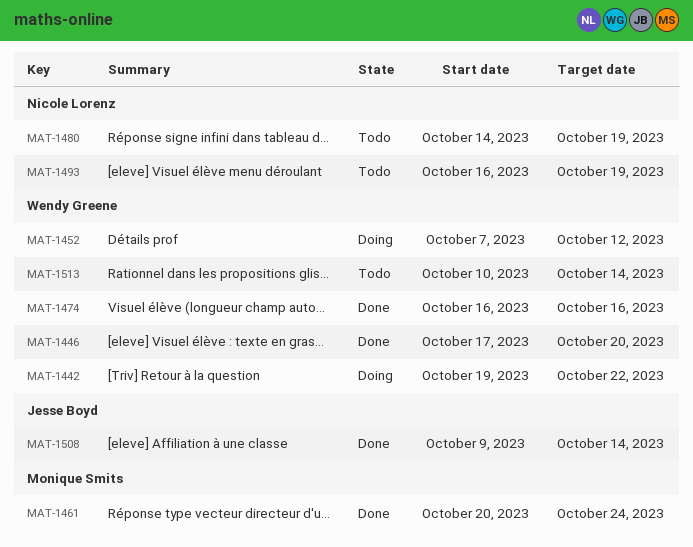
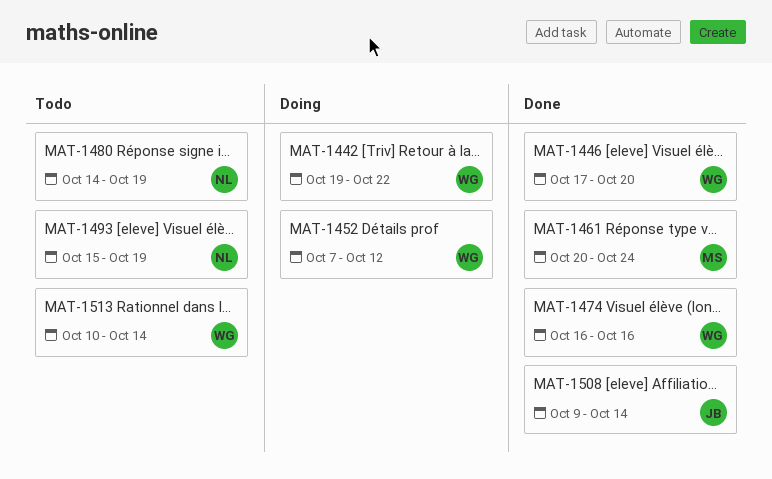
MAT-1493, start: Oct 16 -> Oct 15

